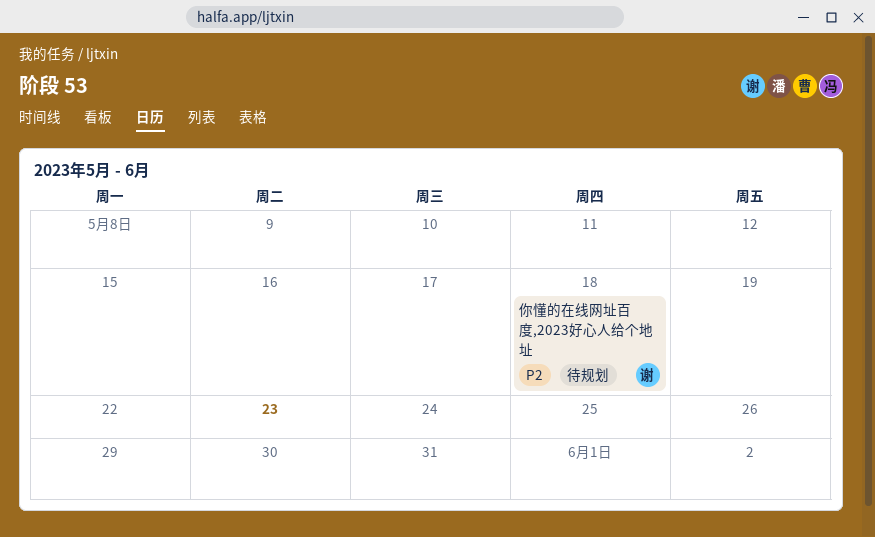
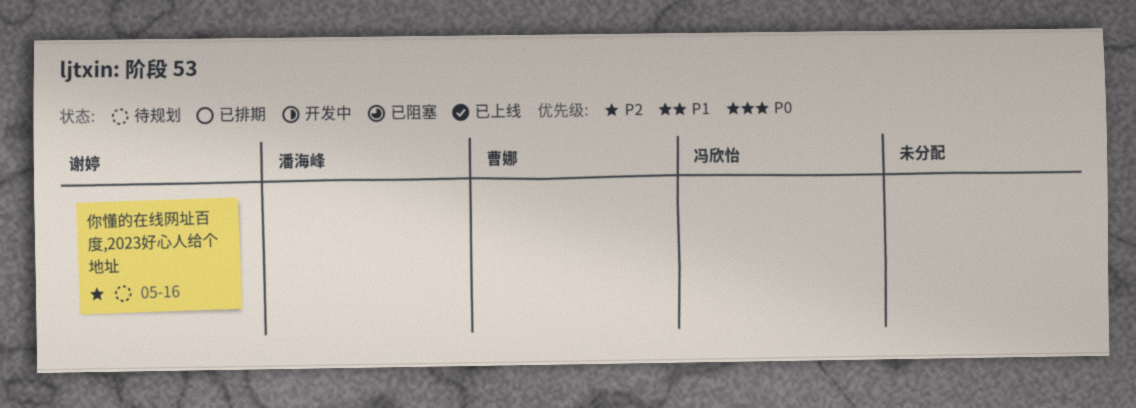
你懂的在线网址百度,2023好心人给个地址, due: May 18 -> May 16

